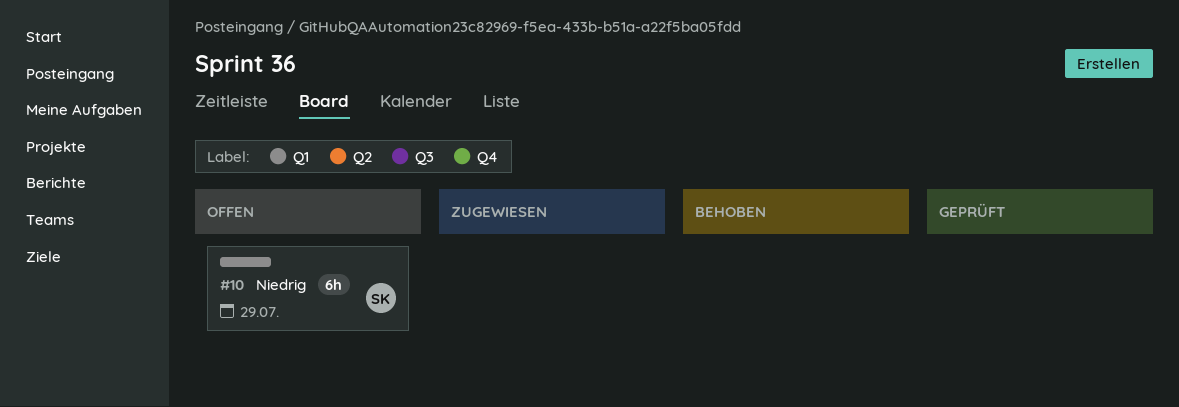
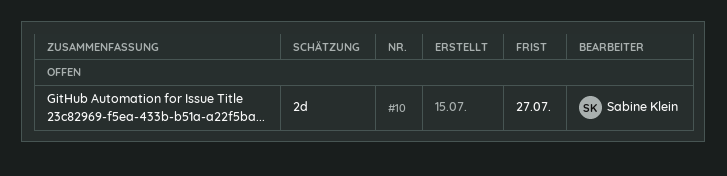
#10, estimate: 6h -> 2d
#10, due: Jul 29 -> Jul 27

